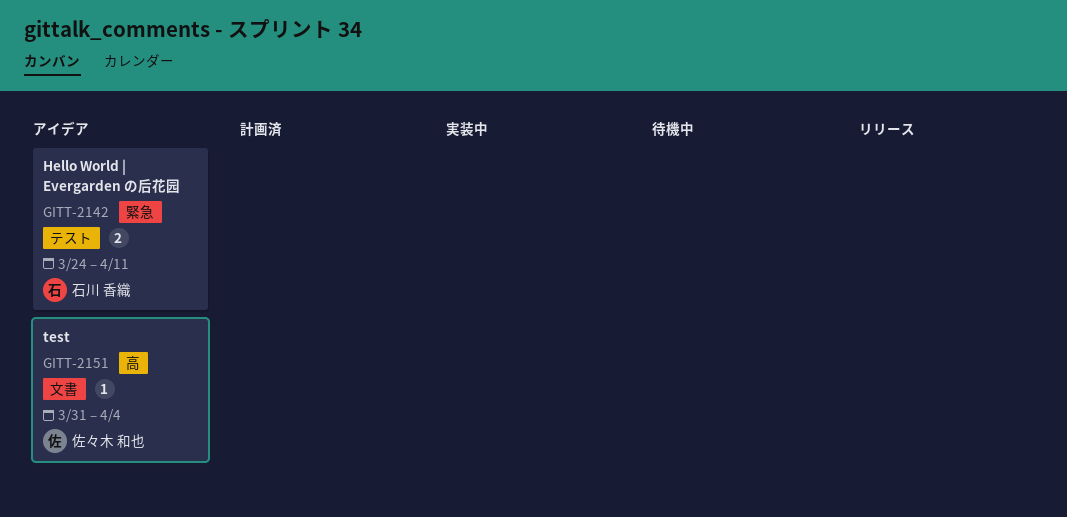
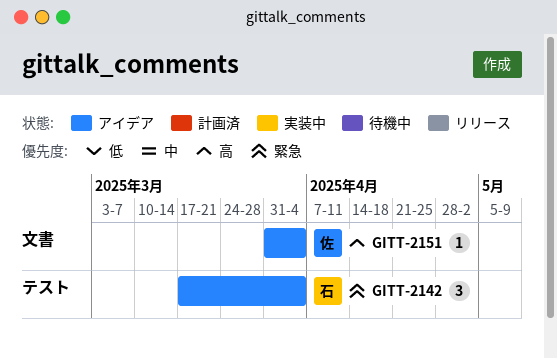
GITT-2142, estimate: 2 -> 3
GITT-2142, start: Mar 24 -> Mar 17
GITT-2142, due: Apr 11 -> Apr 4

